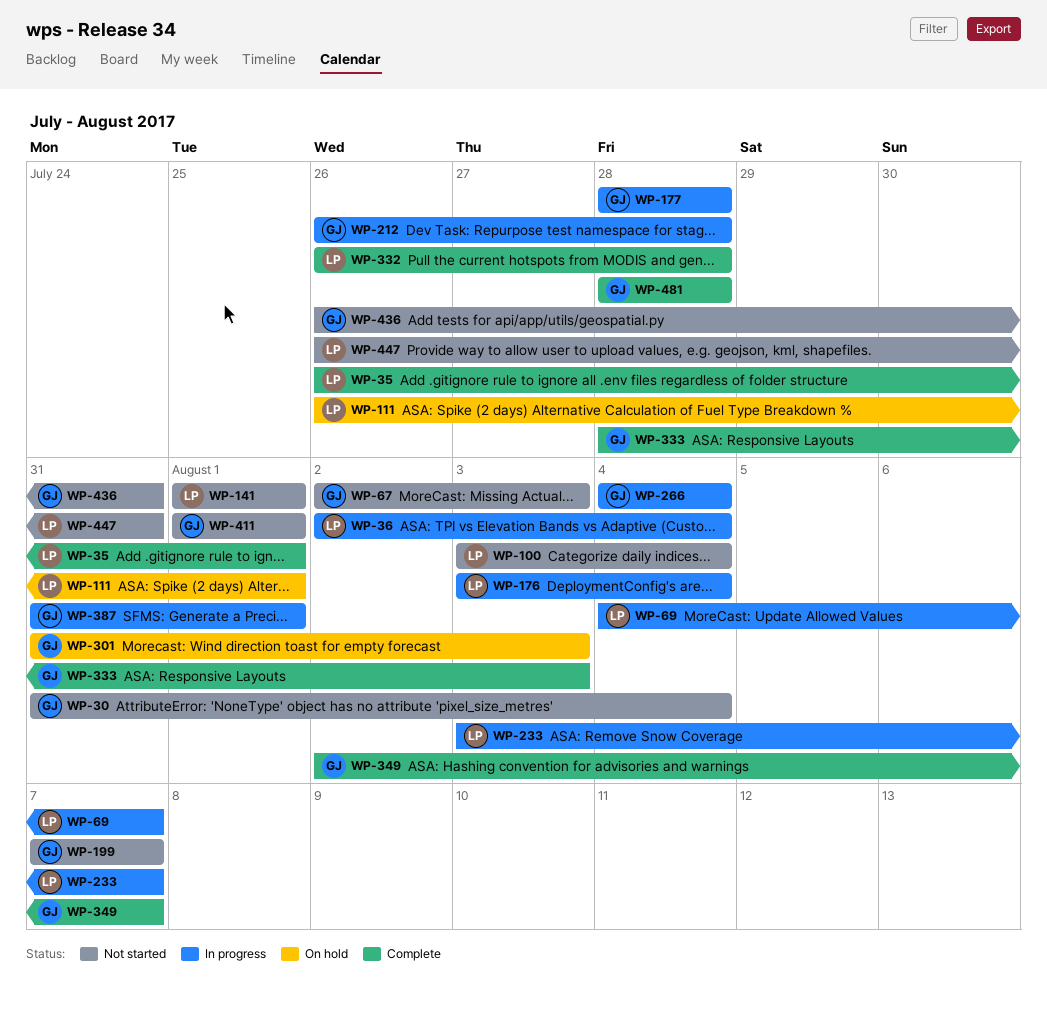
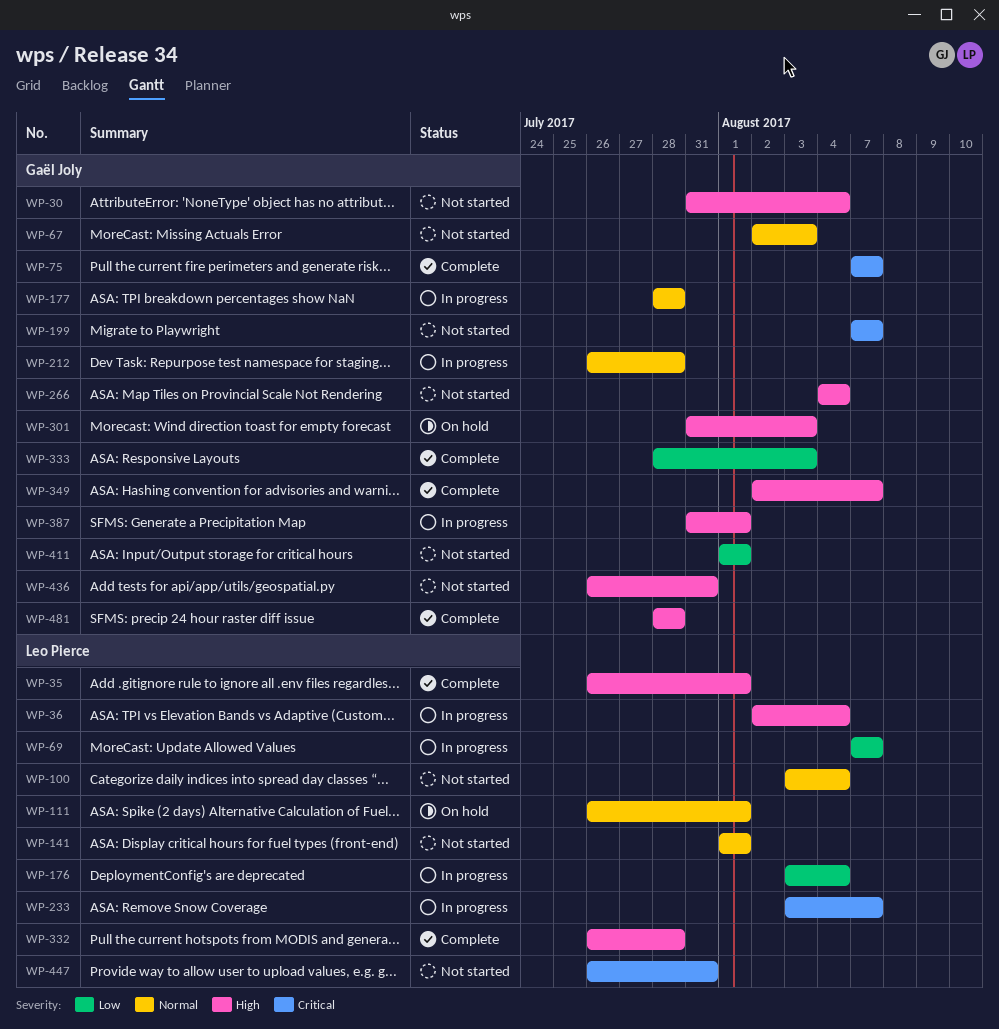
WP-69, start: Aug 4 -> Aug 7
WP-75: none -> present
WP-266, status: In progress -> Not started

